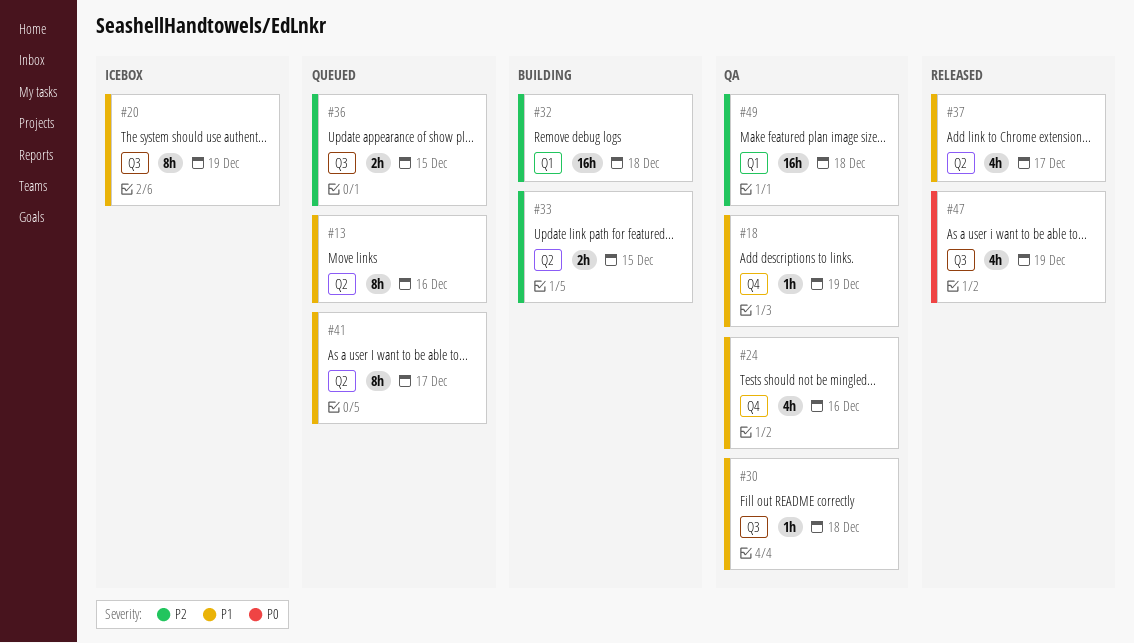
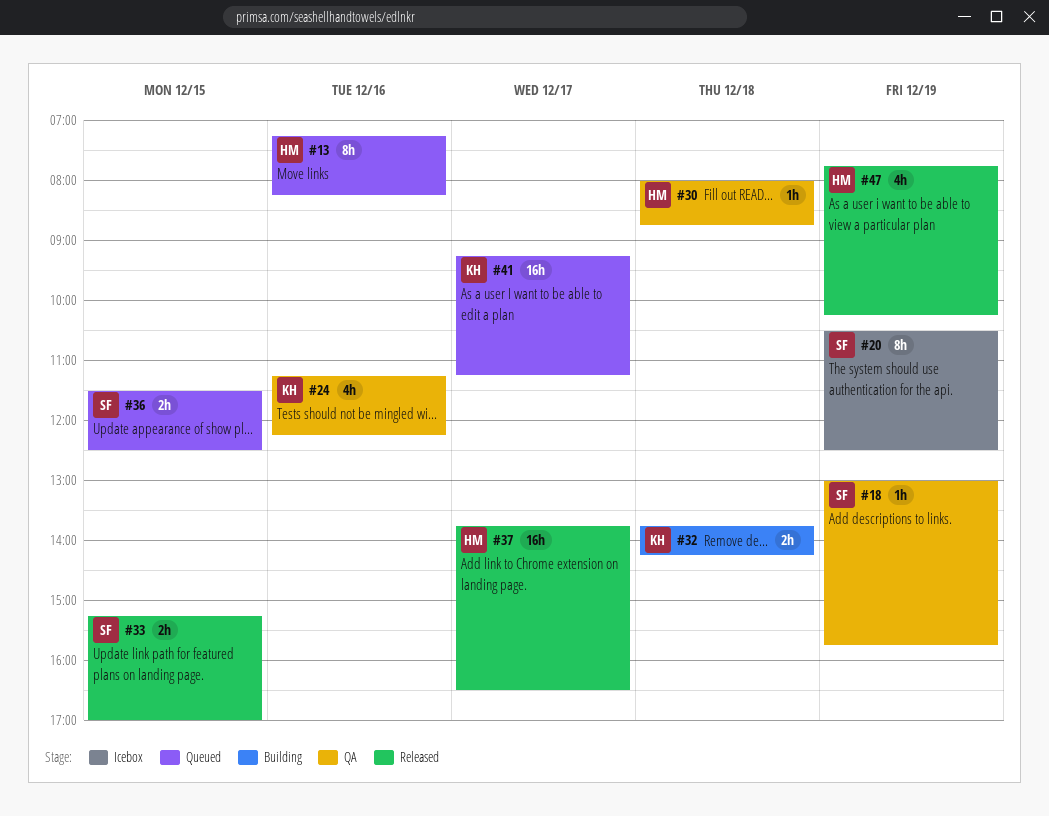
#32, estimate: 16h -> 2h
#33, status: Building -> Released
#37, estimate: 4h -> 16h
#41, estimate: 8h -> 16h
#49: present -> none

